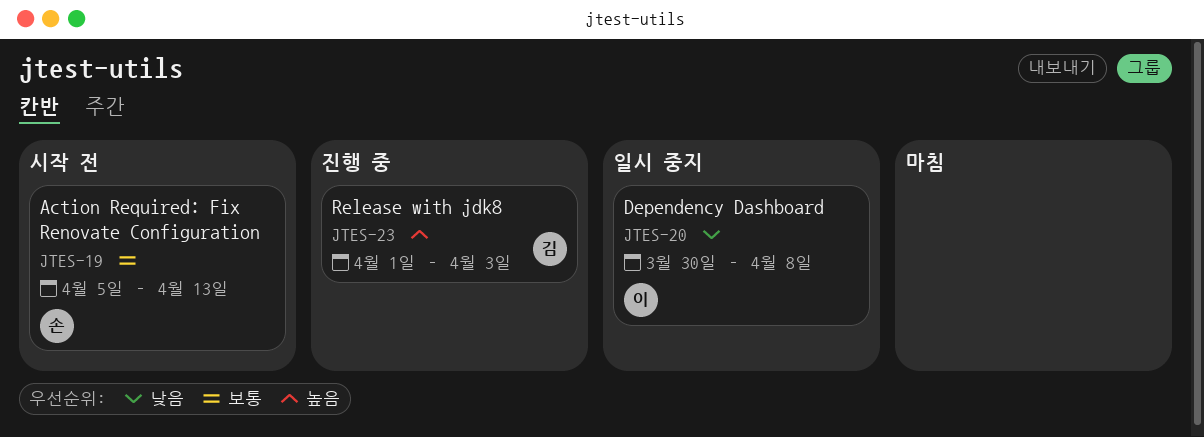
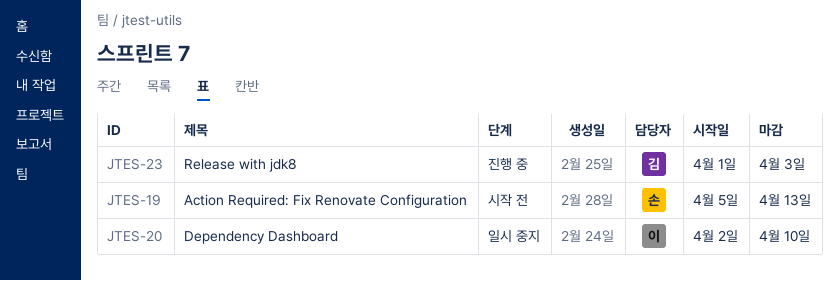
JTES-20, start: Mar 30 -> Apr 2
JTES-20, due: Apr 8 -> Apr 10

